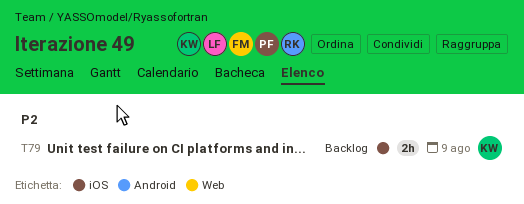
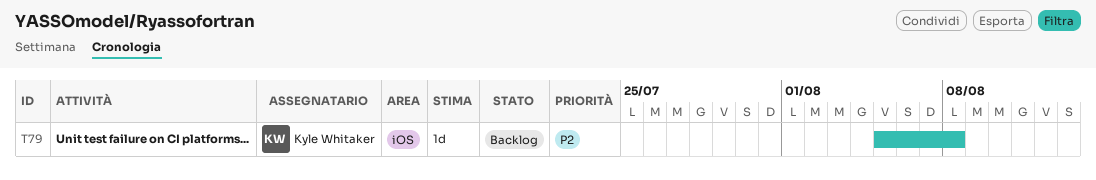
T79, estimate: 2h -> 1d
T79, due: Aug 9 -> Aug 8

